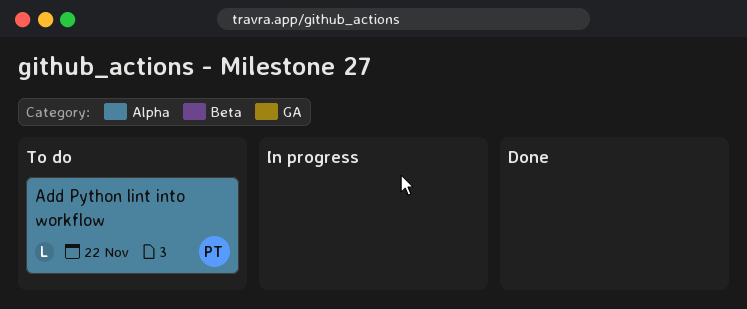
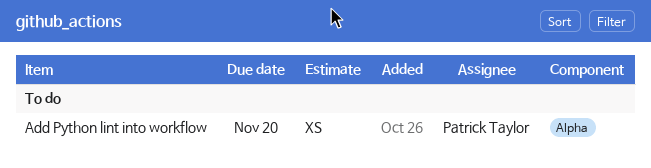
Add Python lint into workflow, estimate: L -> XS
Add Python lint into workflow, due: Nov 22 -> Nov 20

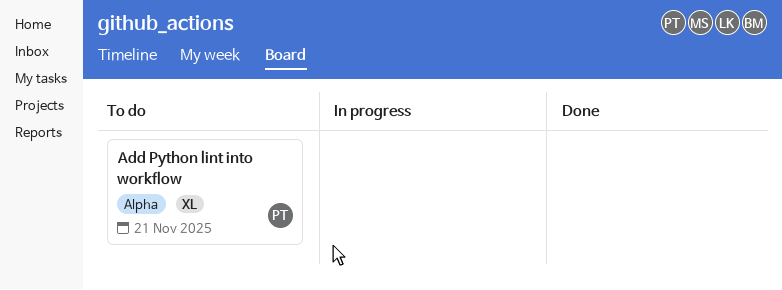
Add Python lint into workflow, estimate: XS -> XL
Add Python lint into workflow, due: Nov 20 -> Nov 21

